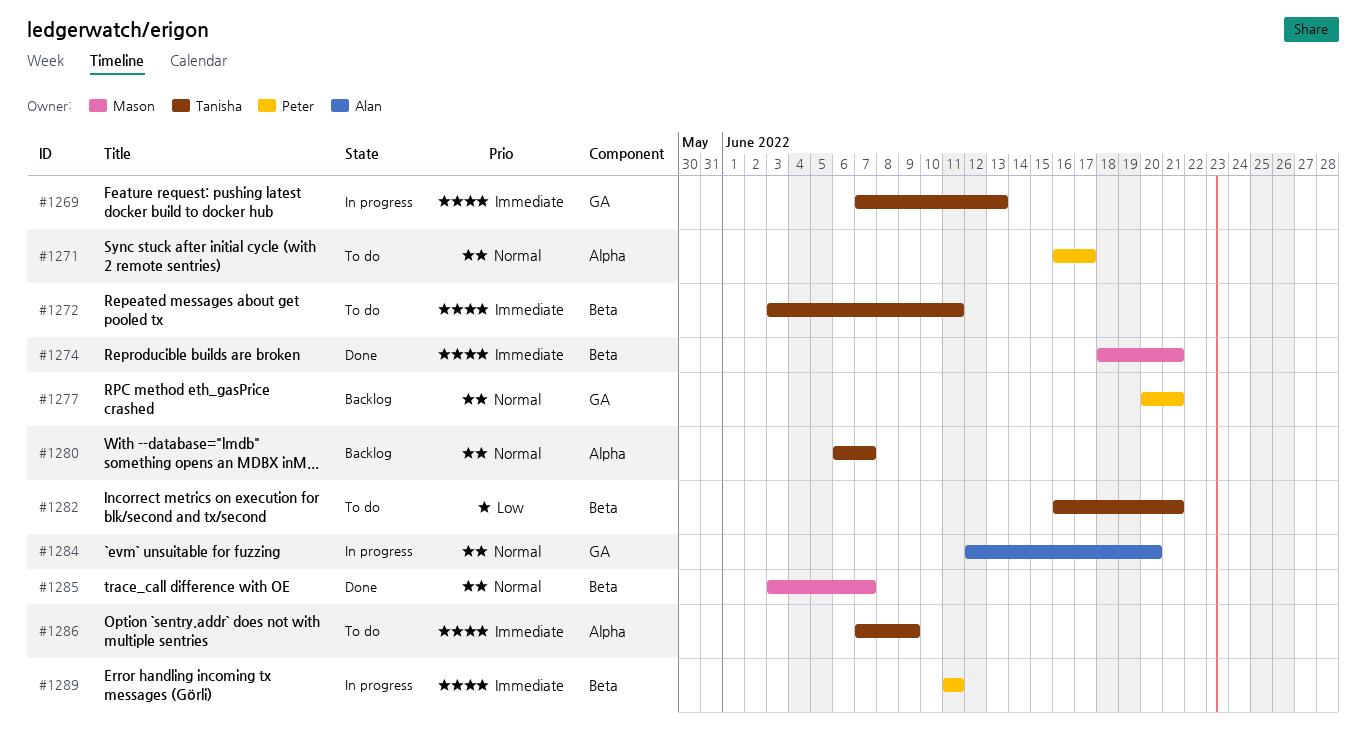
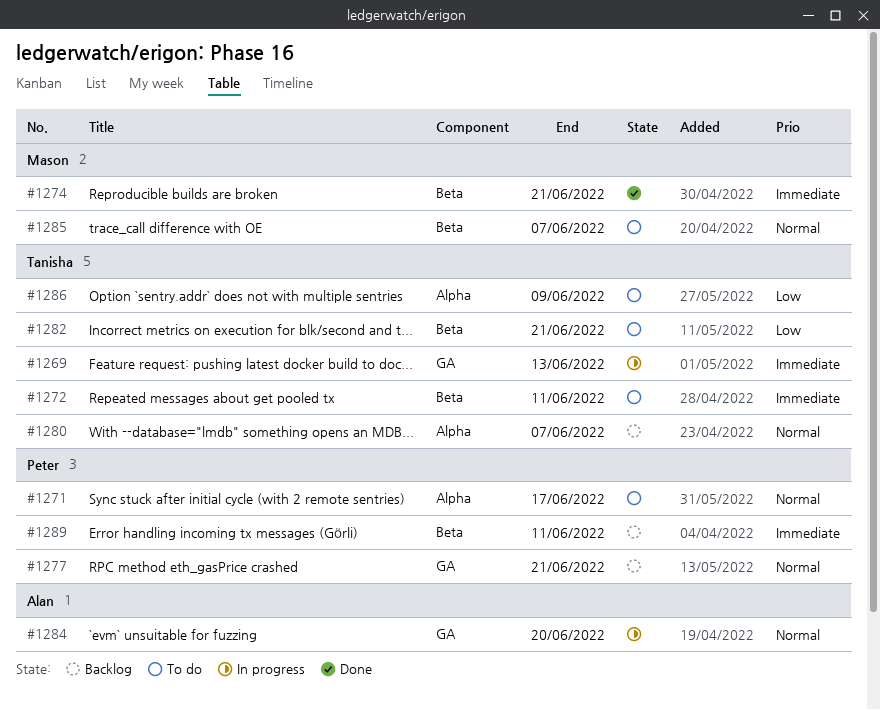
#1285, status: Done -> To do
#1286, priority: Immediate -> Low
#1289, status: In progress -> Backlog

